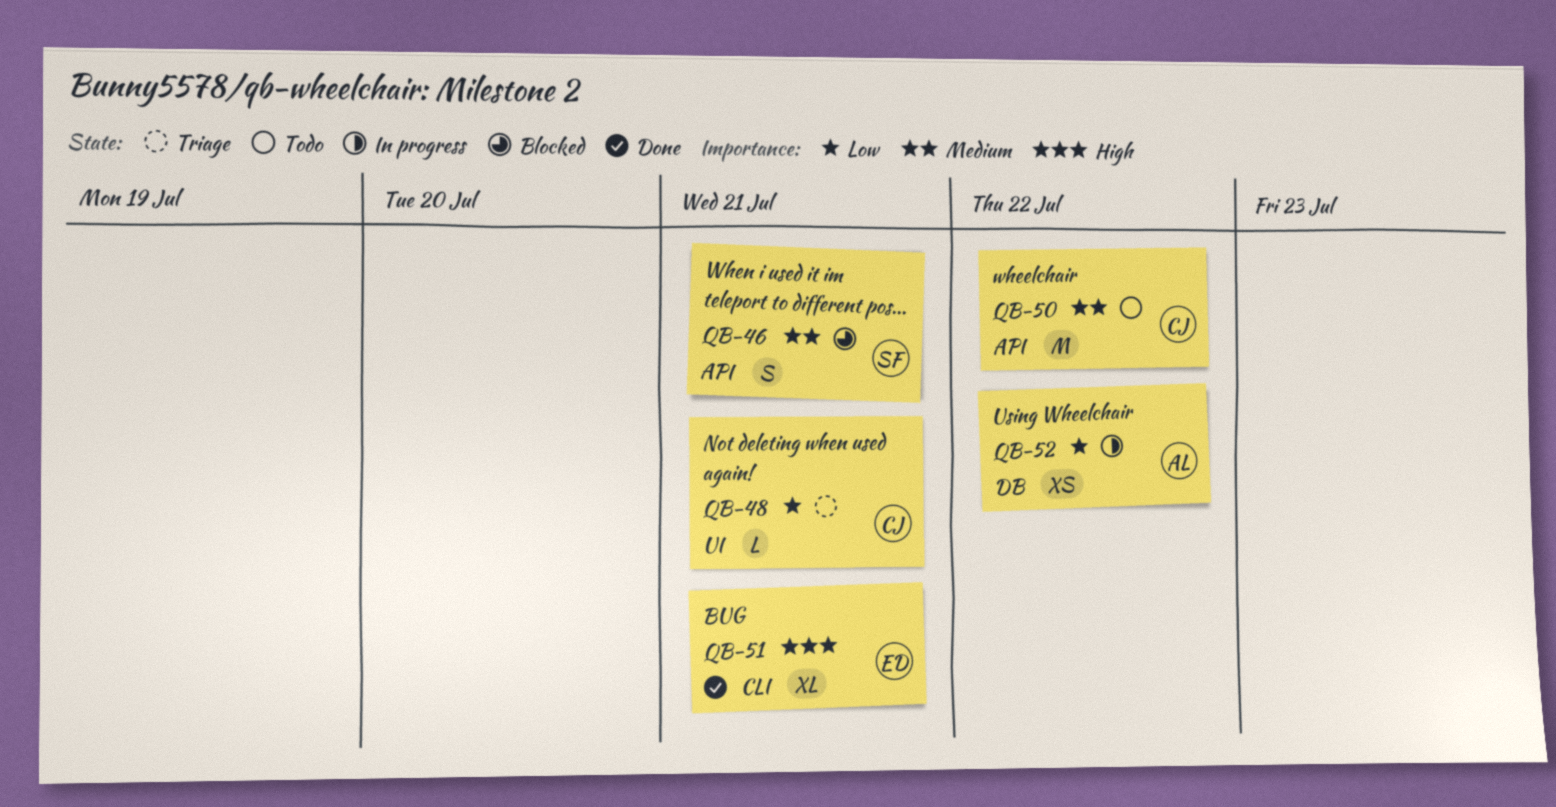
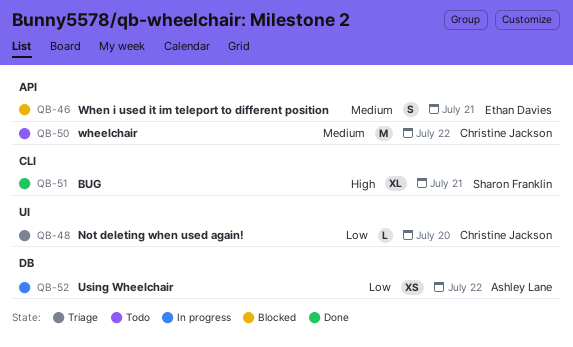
QB-46, owner: Sharon Franklin -> Ethan Davies
QB-48, due: Jul 21 -> Jul 20
QB-51, owner: Ethan Davies -> Sharon Franklin

